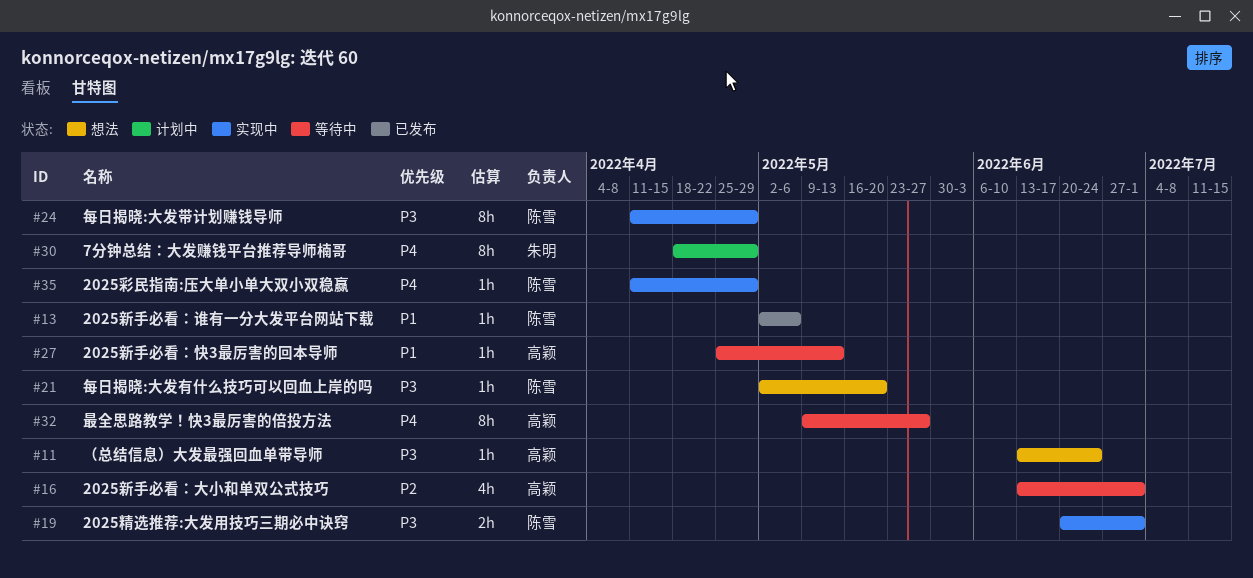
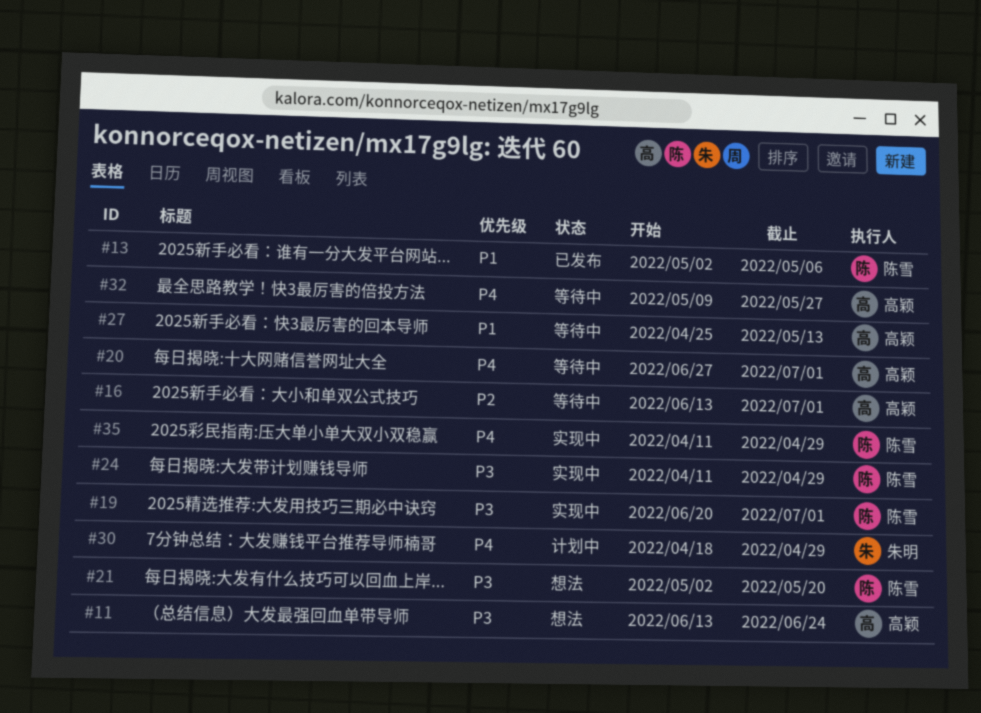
#20: none -> present

